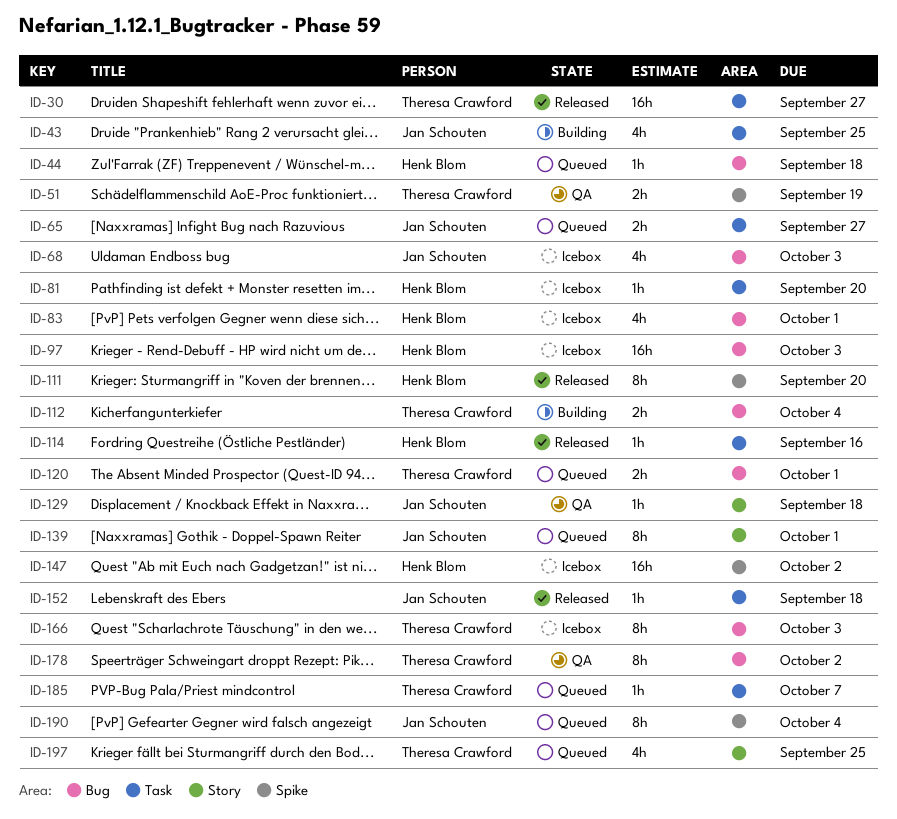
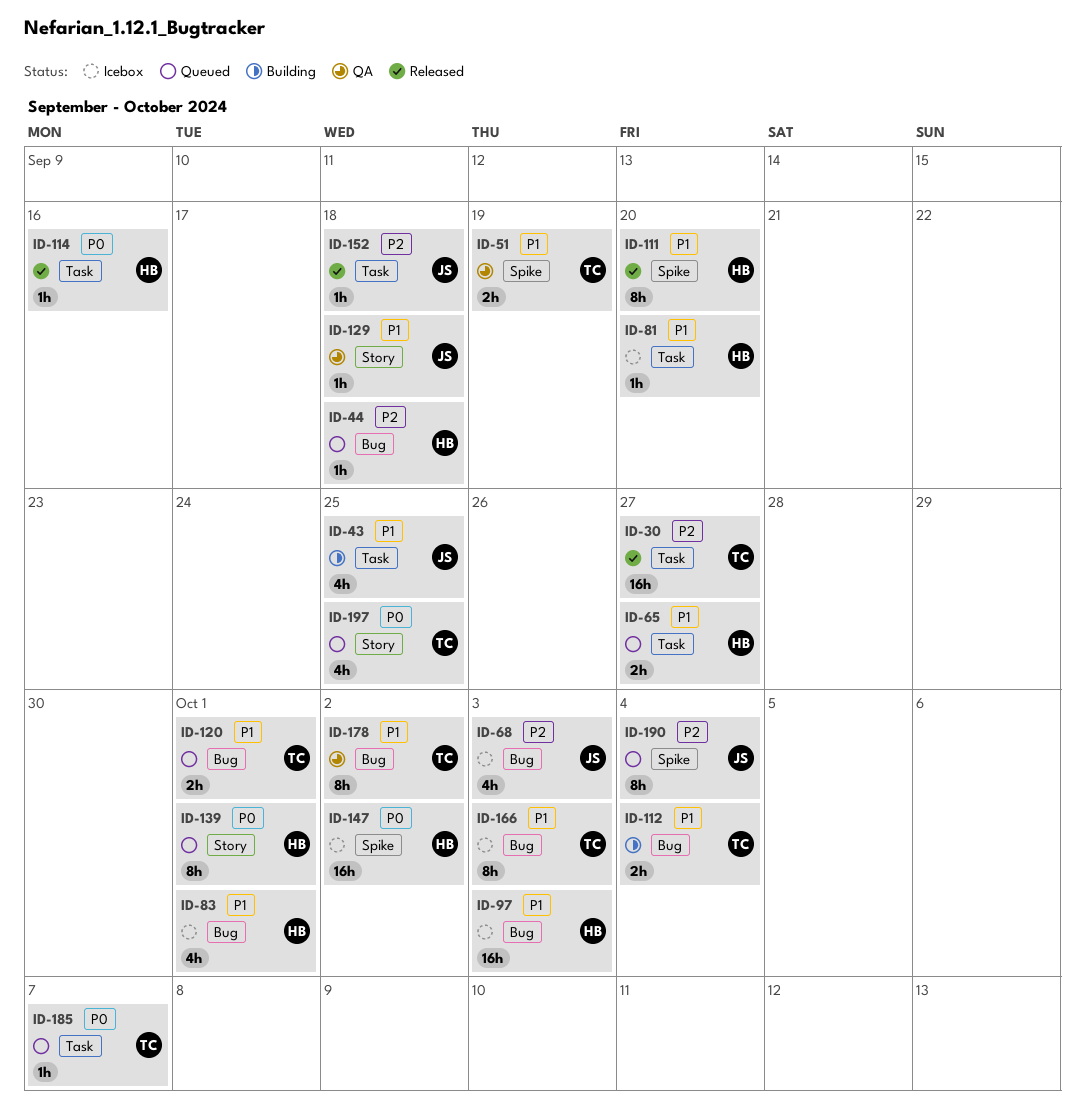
ID-65, owner: Jan Schouten -> Henk Blom
ID-139, owner: Jan Schouten -> Henk Blom

